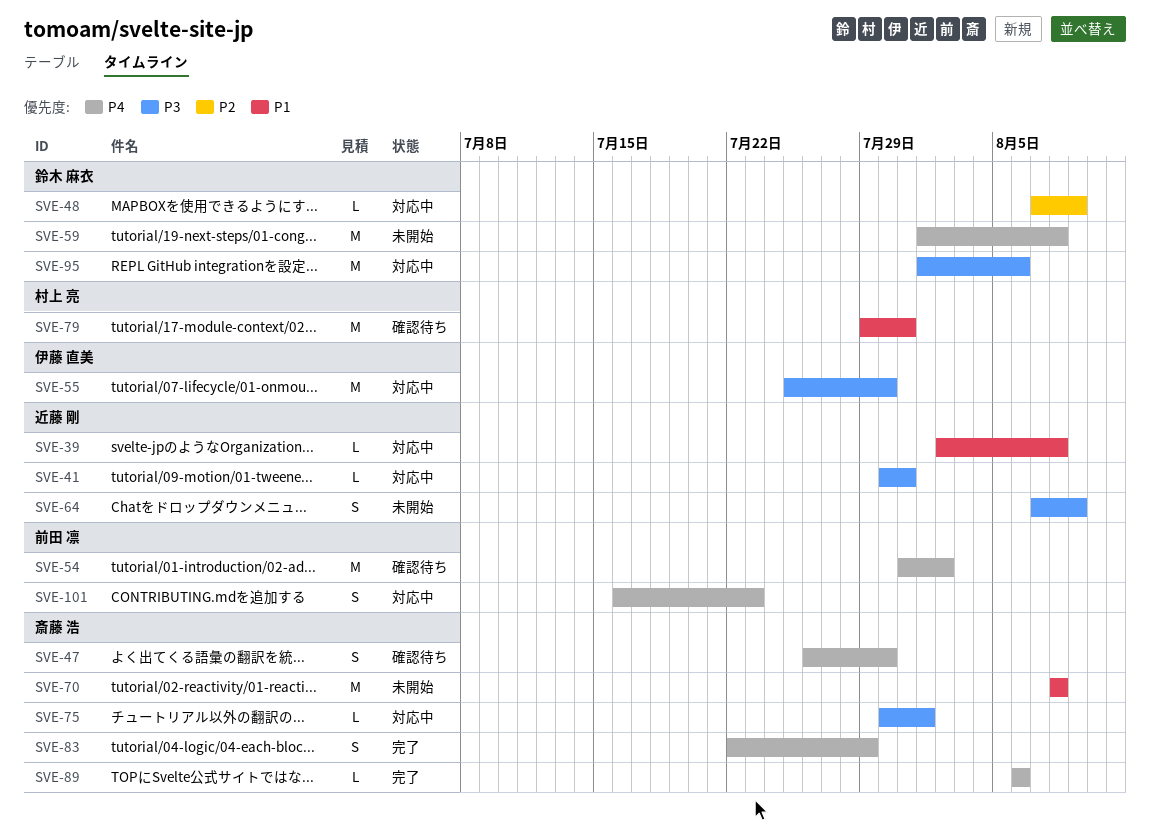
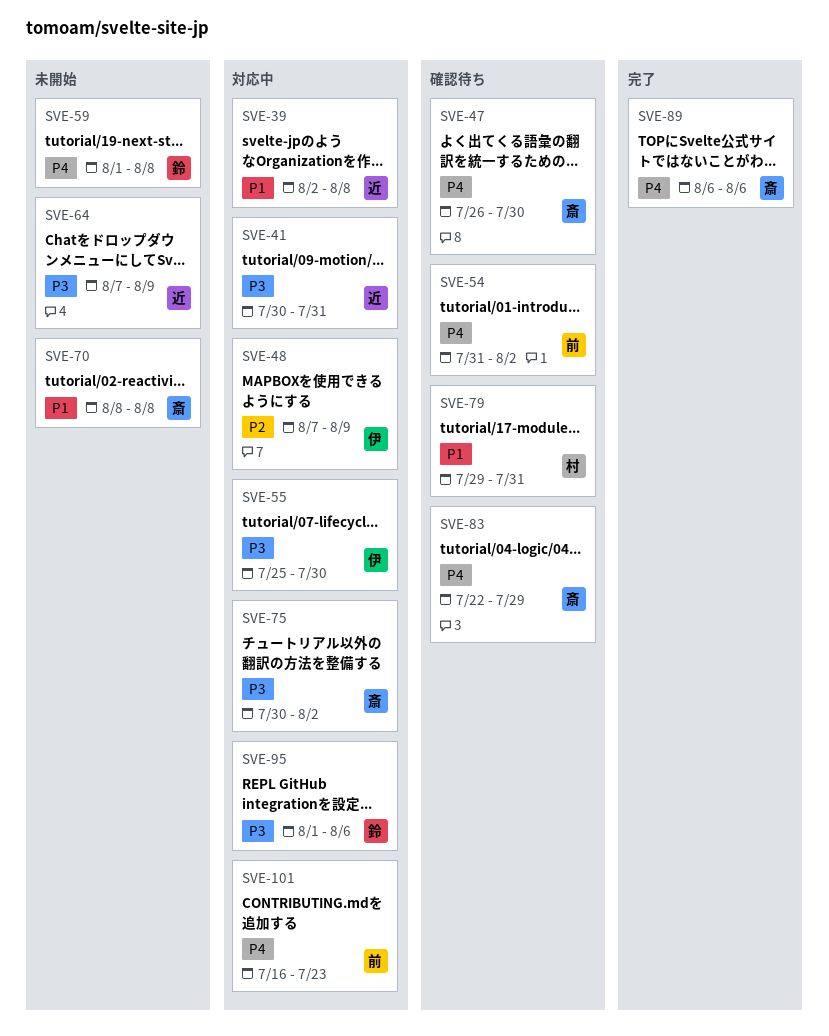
SVE-48, owner: 鈴木 麻衣 -> 伊藤 直美
SVE-75, due: Aug 1 -> Aug 2
SVE-83, status: 完了 -> 確認待ち

